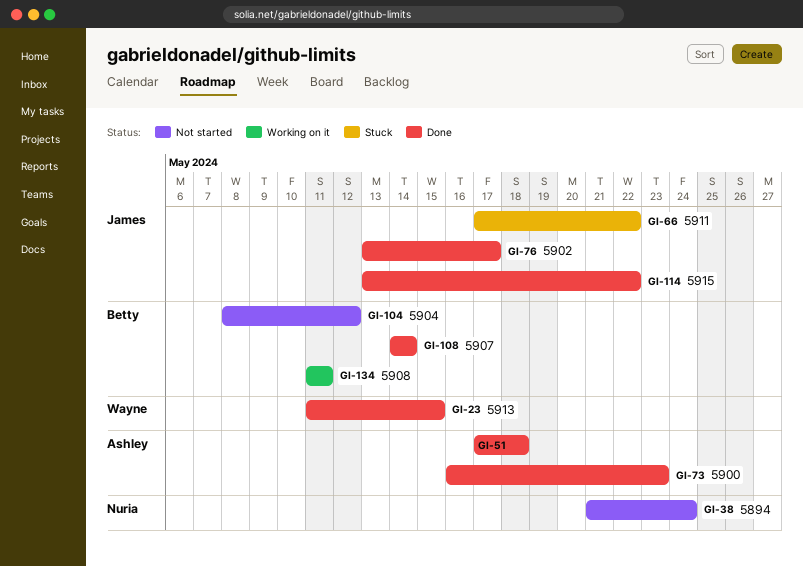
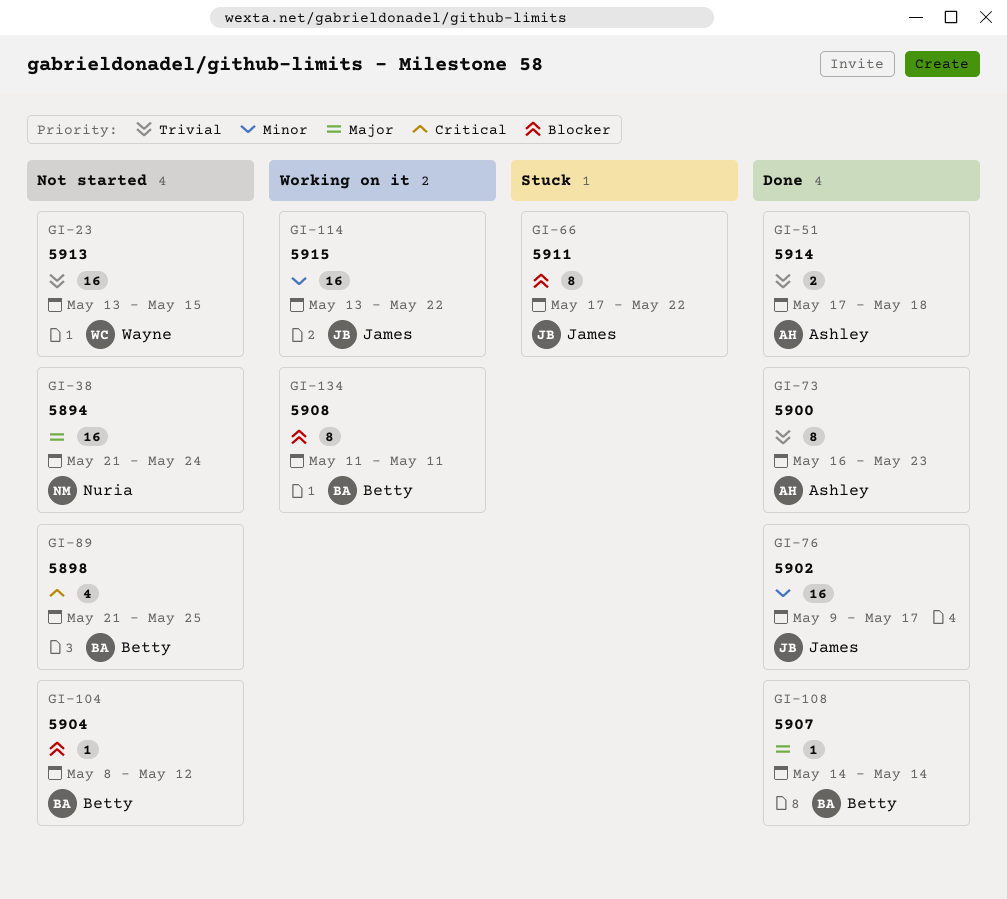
GI-23, status: Done -> Not started
GI-23, start: May 11 -> May 13
GI-76, start: May 13 -> May 9
GI-89: none -> present
GI-114, status: Done -> Working on it

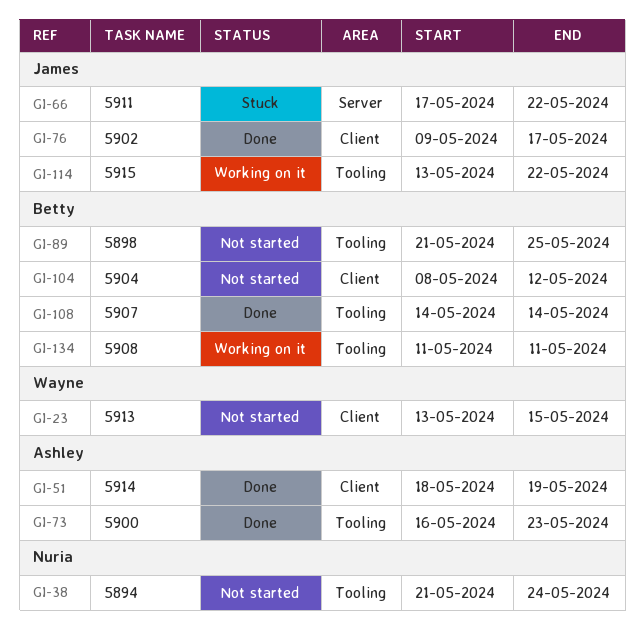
GI-51, start: May 17 -> May 18
GI-51, due: May 18 -> May 19

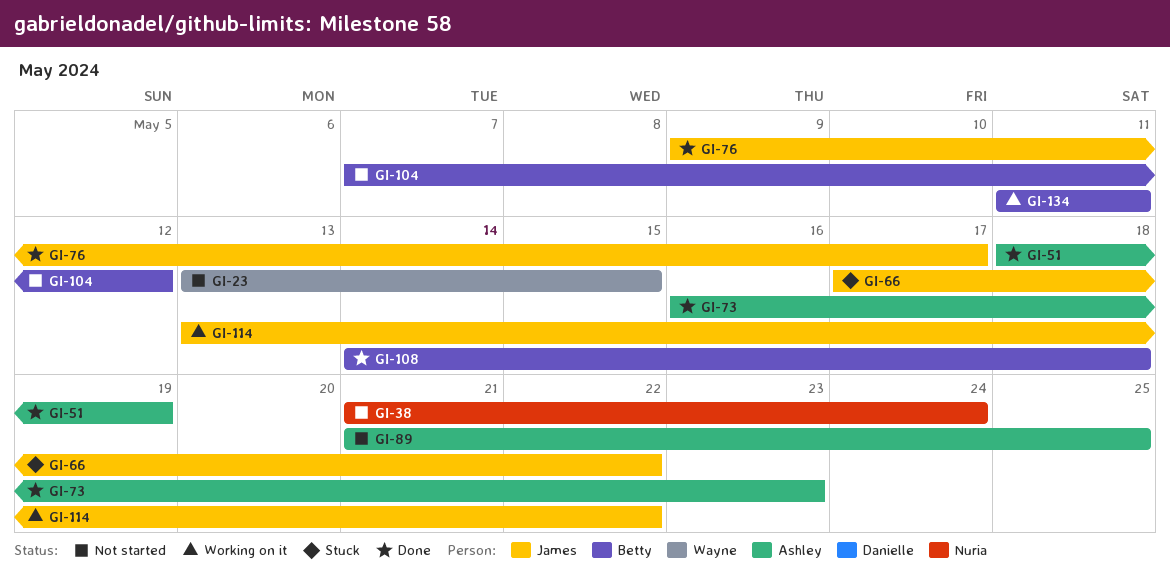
GI-89, owner: Betty -> Ashley
GI-104, start: May 8 -> May 7
GI-108, due: May 14 -> May 18

